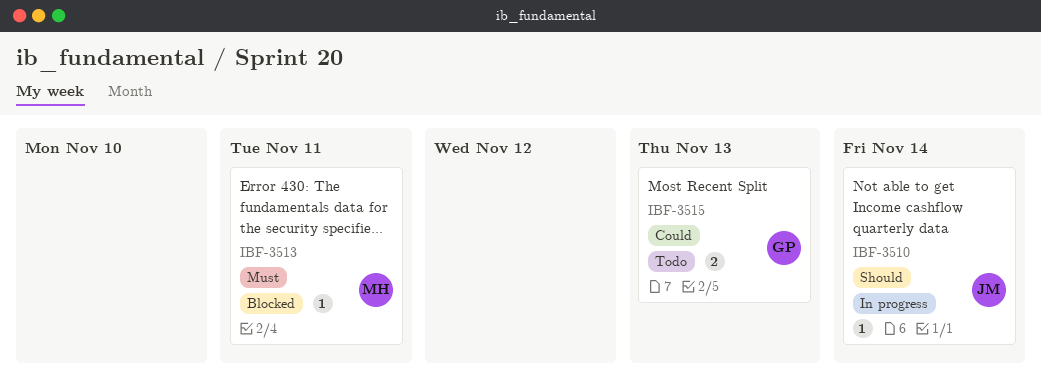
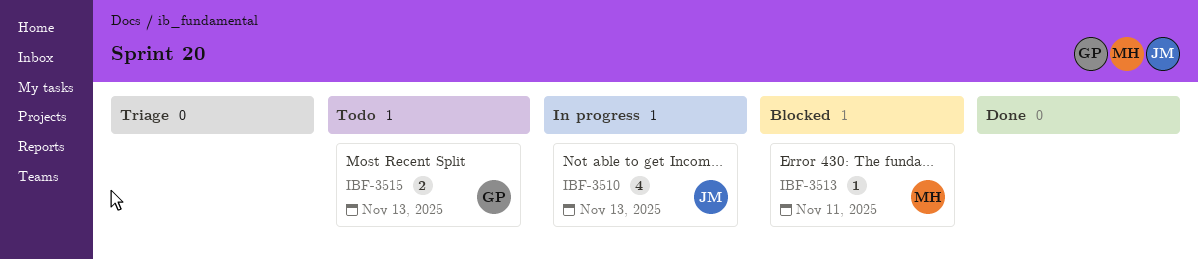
IBF-3510, estimate: 1 -> 4
IBF-3510, due: Nov 14 -> Nov 13

